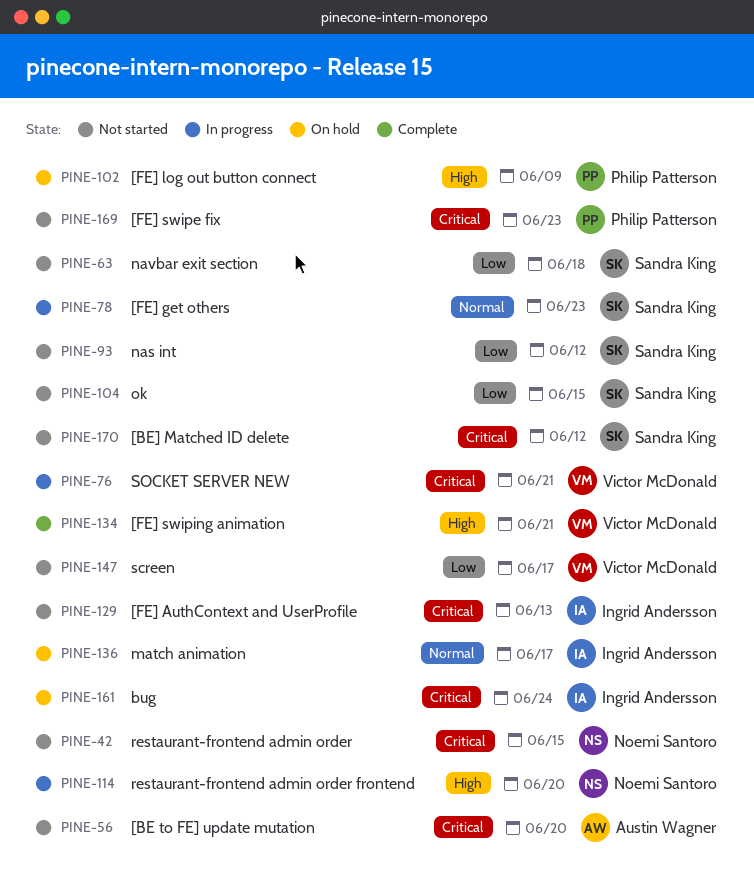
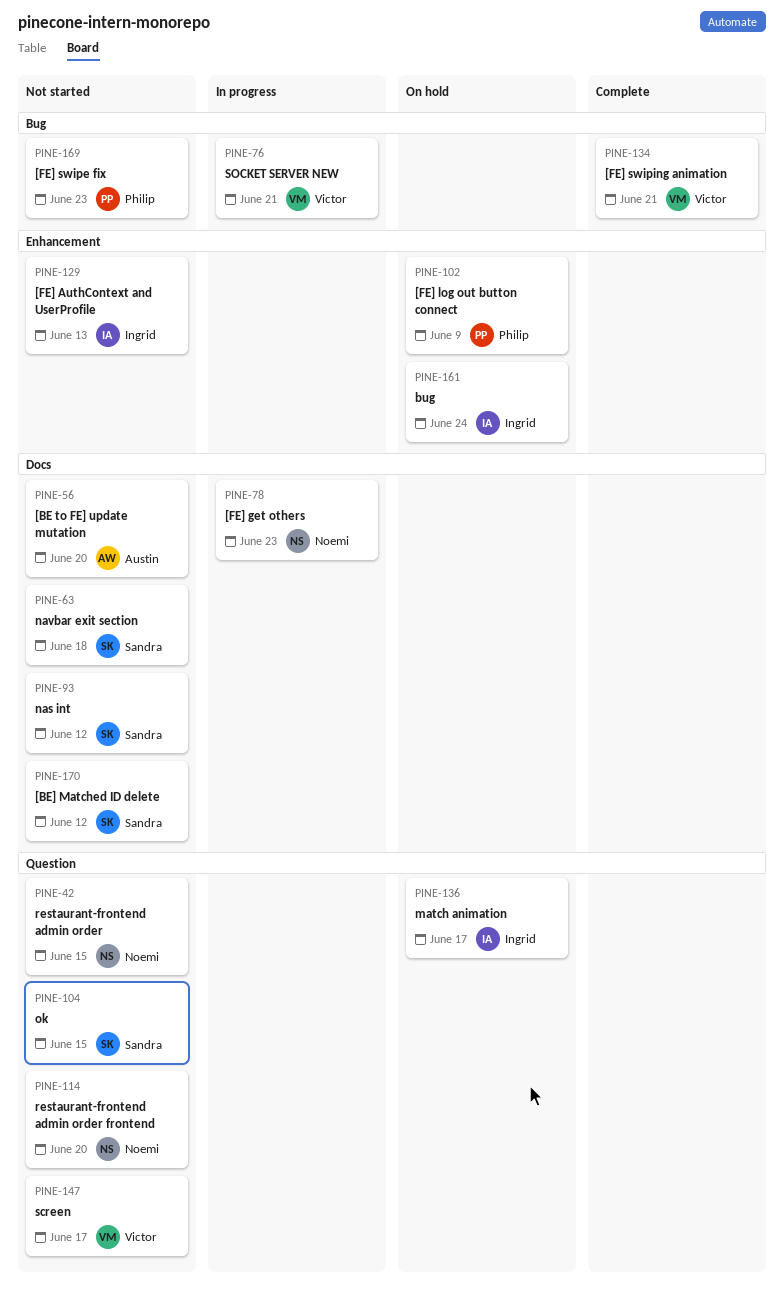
PINE-78, owner: Sandra King -> Noemi Santoro
PINE-114, status: In progress -> Not started

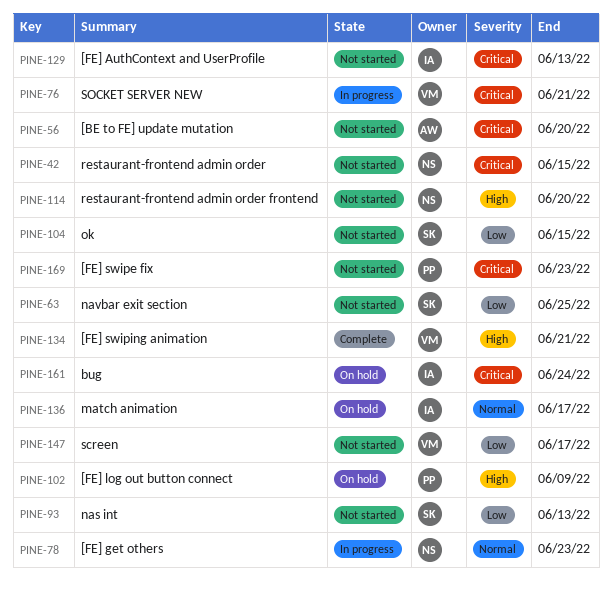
PINE-63, due: Jun 18 -> Jun 25
PINE-93, due: Jun 12 -> Jun 13
PINE-170: present -> none

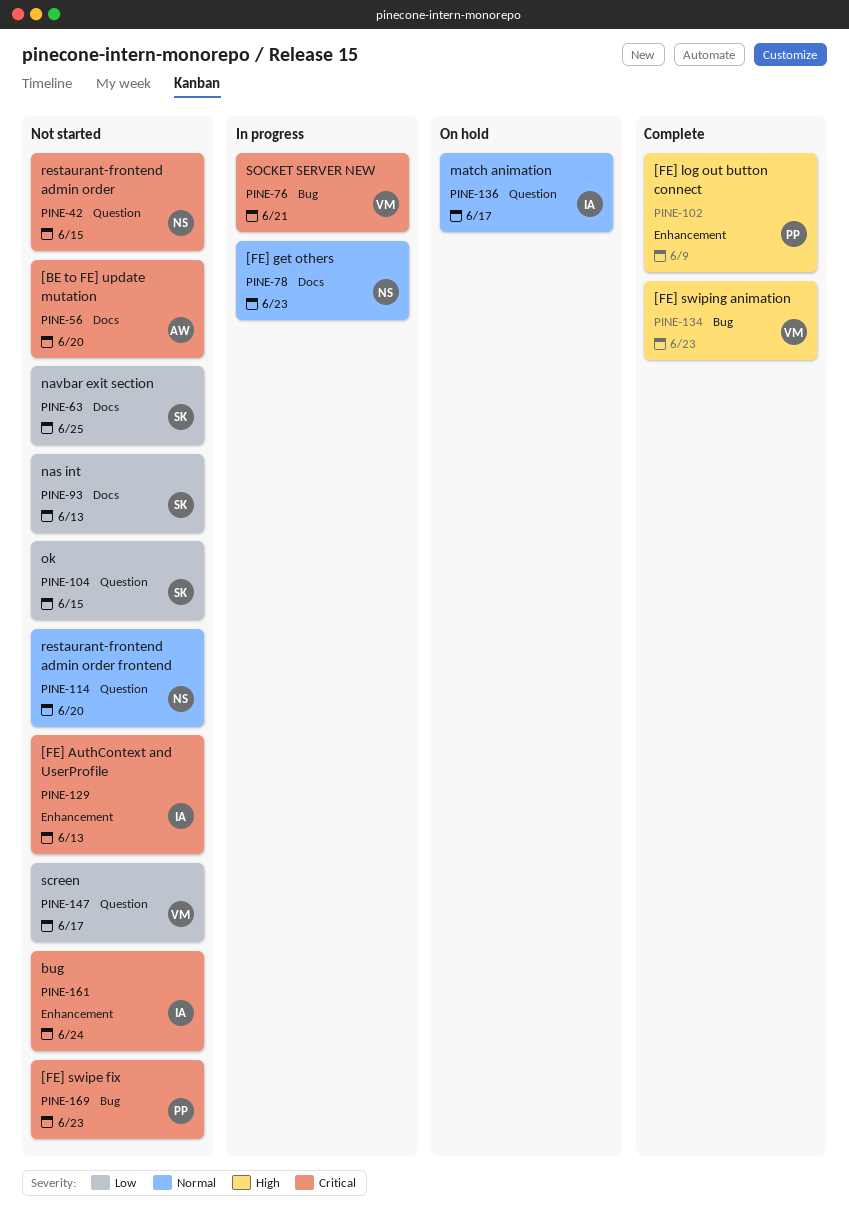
PINE-102, status: On hold -> Complete
PINE-114, priority: High -> Normal
PINE-134, due: Jun 21 -> Jun 23
PINE-161, status: On hold -> Not started

